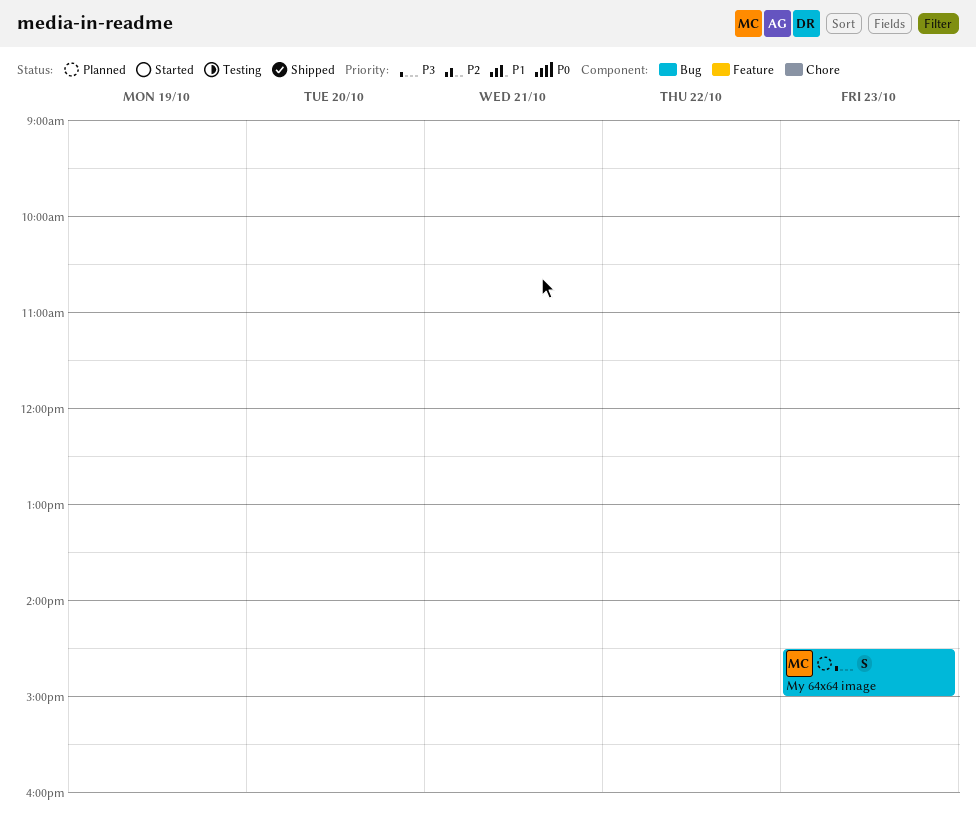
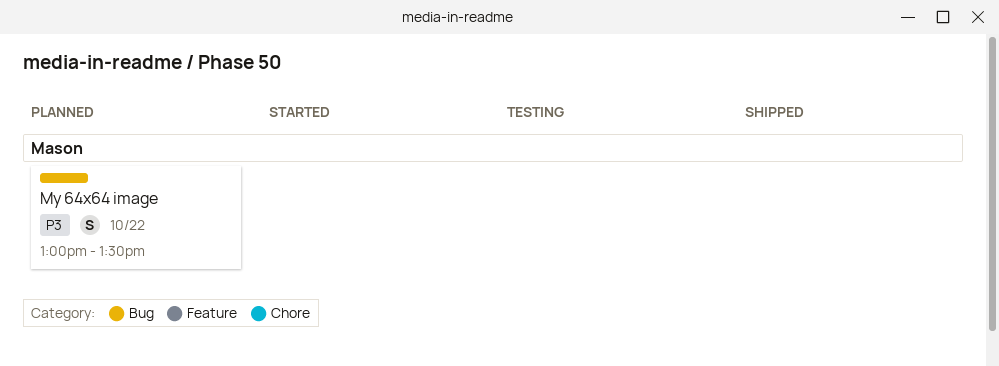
My 64x64 image, day: Oct 23 -> Oct 22
My 64x64 image, begins: 14:30 -> 13:00
My 64x64 image, ends: 15:00 -> 13:30

